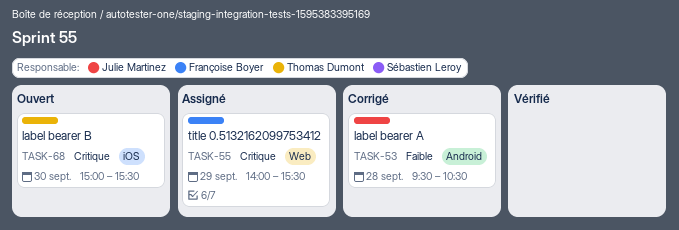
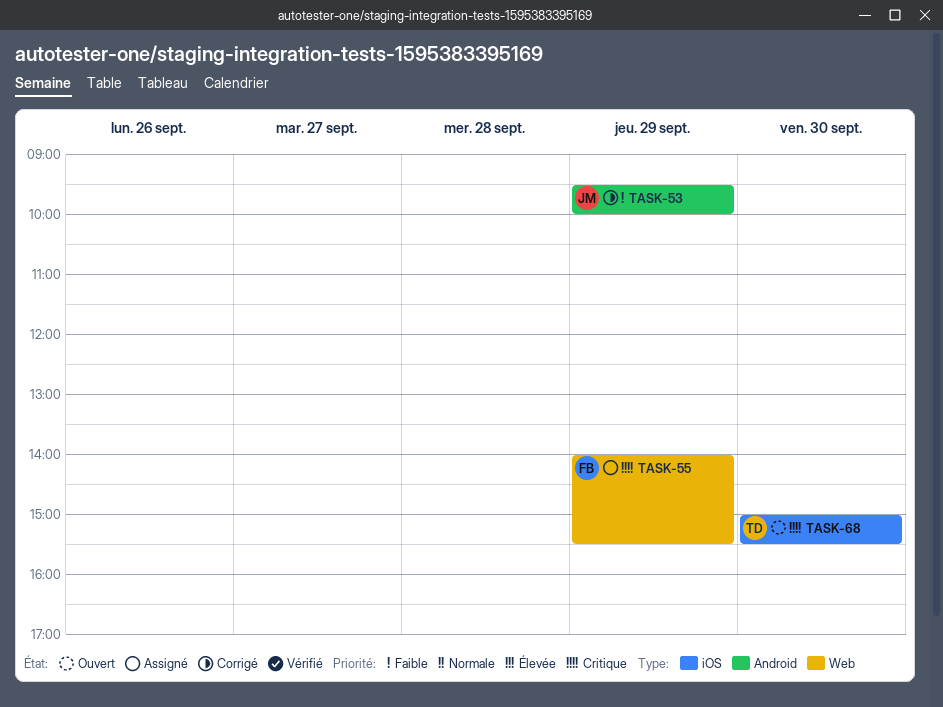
TASK-53, day: Sep 28 -> Sep 29
TASK-53, ends: 10:30 -> 10:00

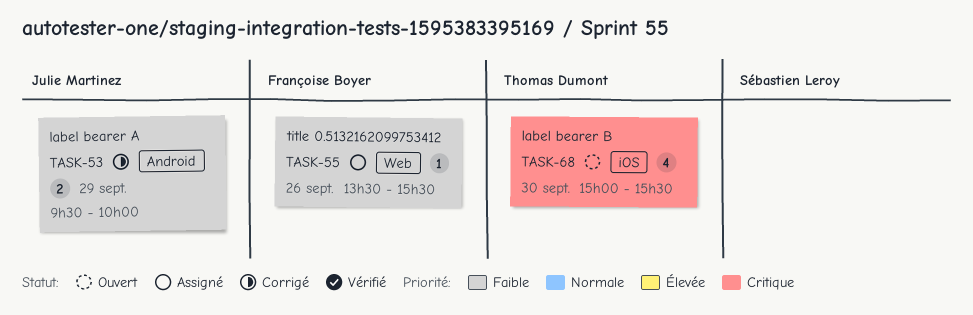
TASK-55, priority: Critique -> Faible
TASK-55, day: Sep 29 -> Sep 26
TASK-55, begins: 14:00 -> 13:30

